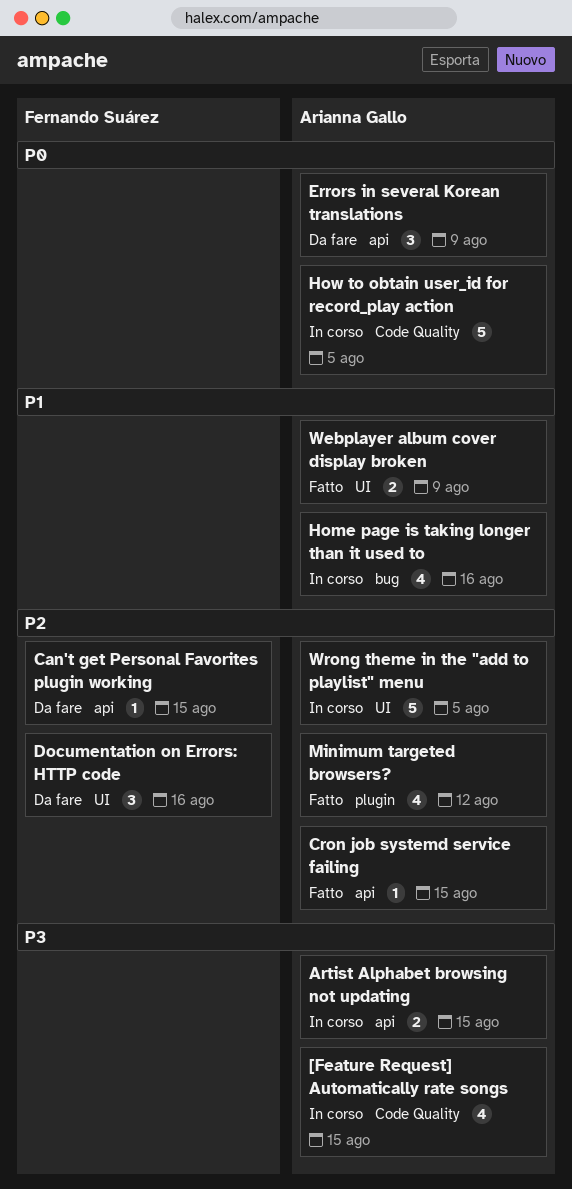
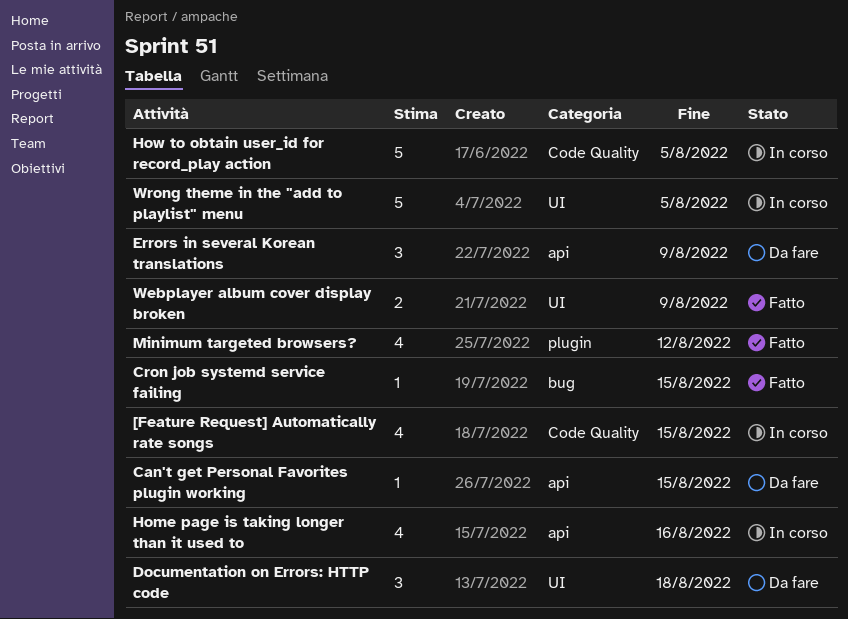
Artist Alphabet browsing not updating: present -> none
Cron job systemd service failing, label: api -> bug
Documentation on Errors: HTTP code, due: Aug 16 -> Aug 18
Home page is taking longer than it used to, label: bug -> api

